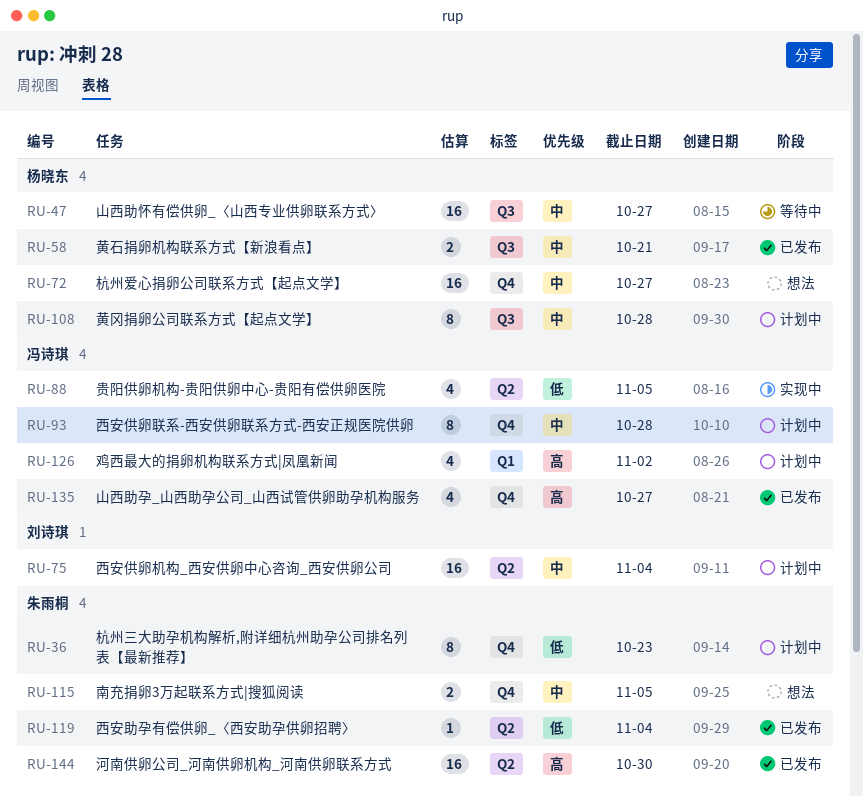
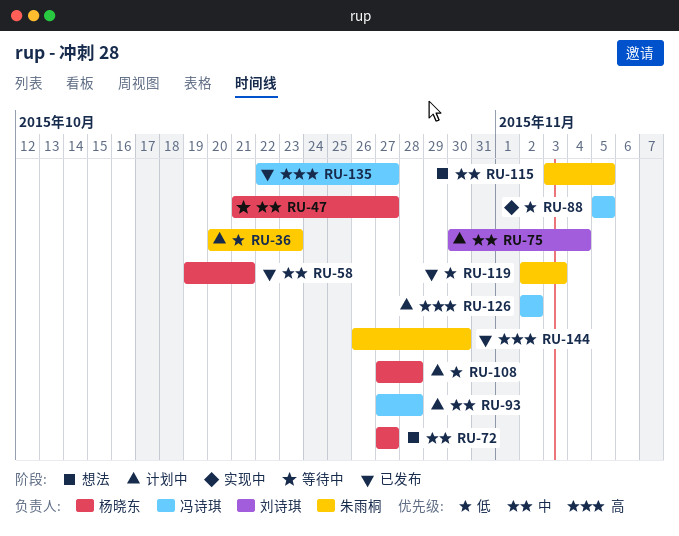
RU-108, priority: 中 -> 低
RU-119, due: Nov 4 -> Nov 3

